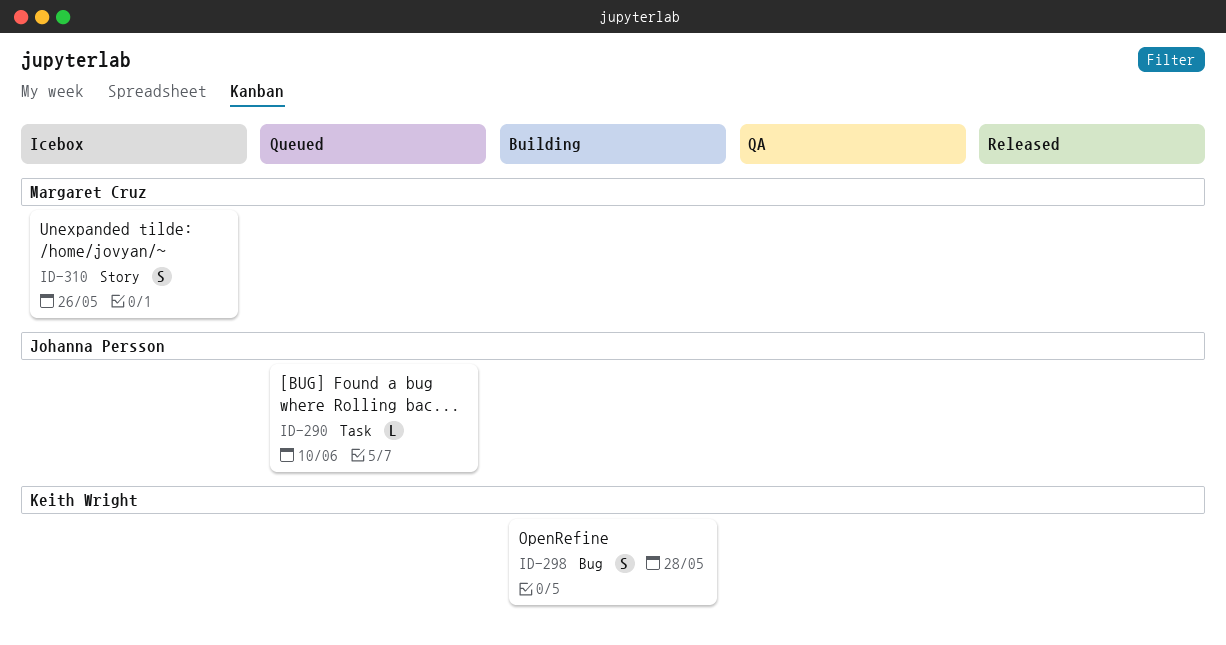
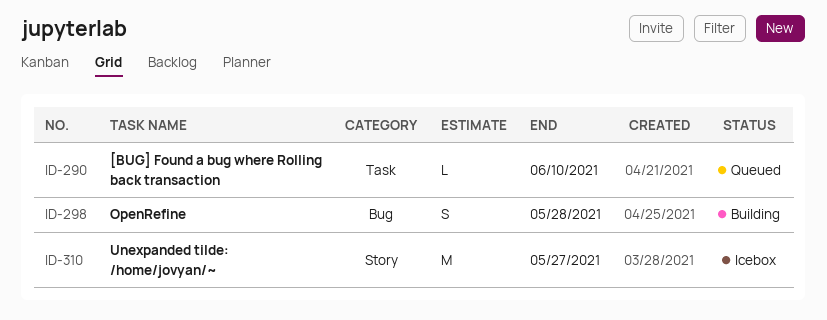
ID-310, estimate: S -> M
ID-310, due: May 26 -> May 27

